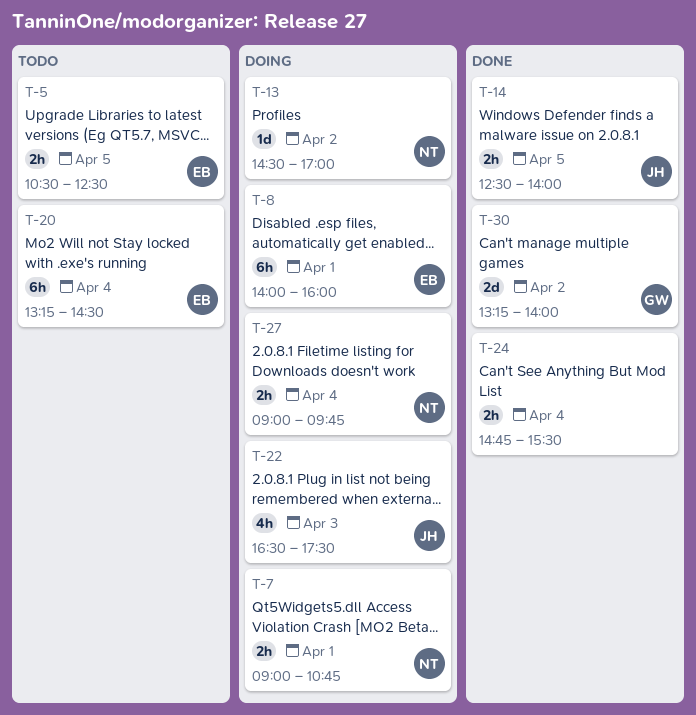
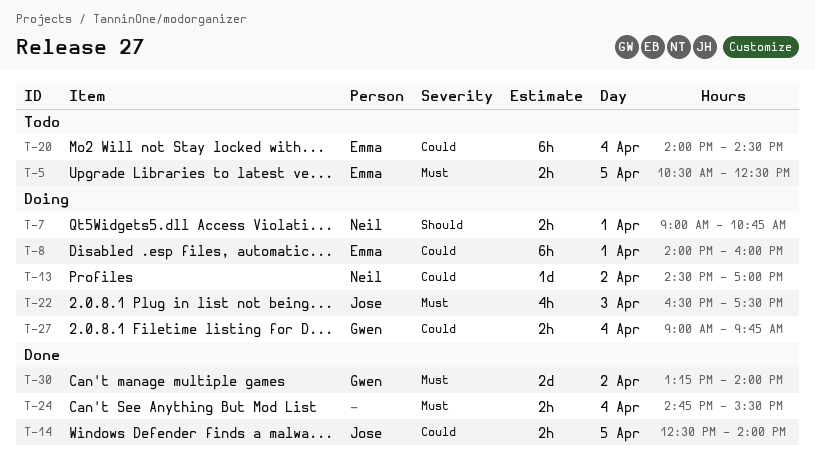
T-20, begins: 13:15 -> 14:00
T-27, owner: Neil -> Gwen

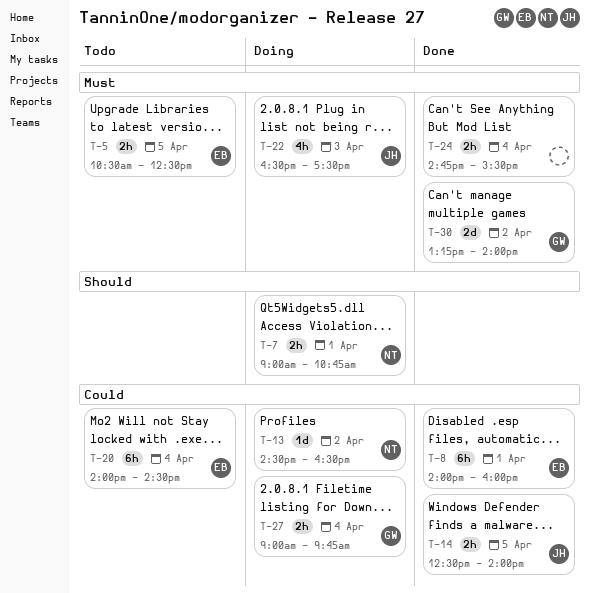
T-8, status: Doing -> Done
T-13, ends: 17:00 -> 16:30

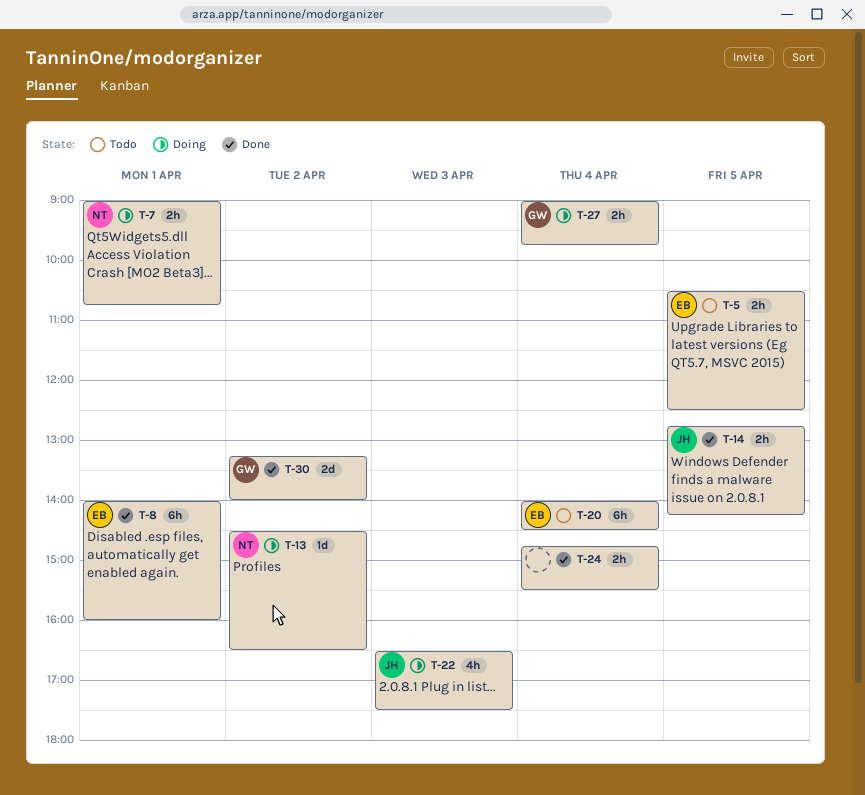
T-14, begins: 12:30 -> 12:45
T-14, ends: 14:00 -> 14:15

